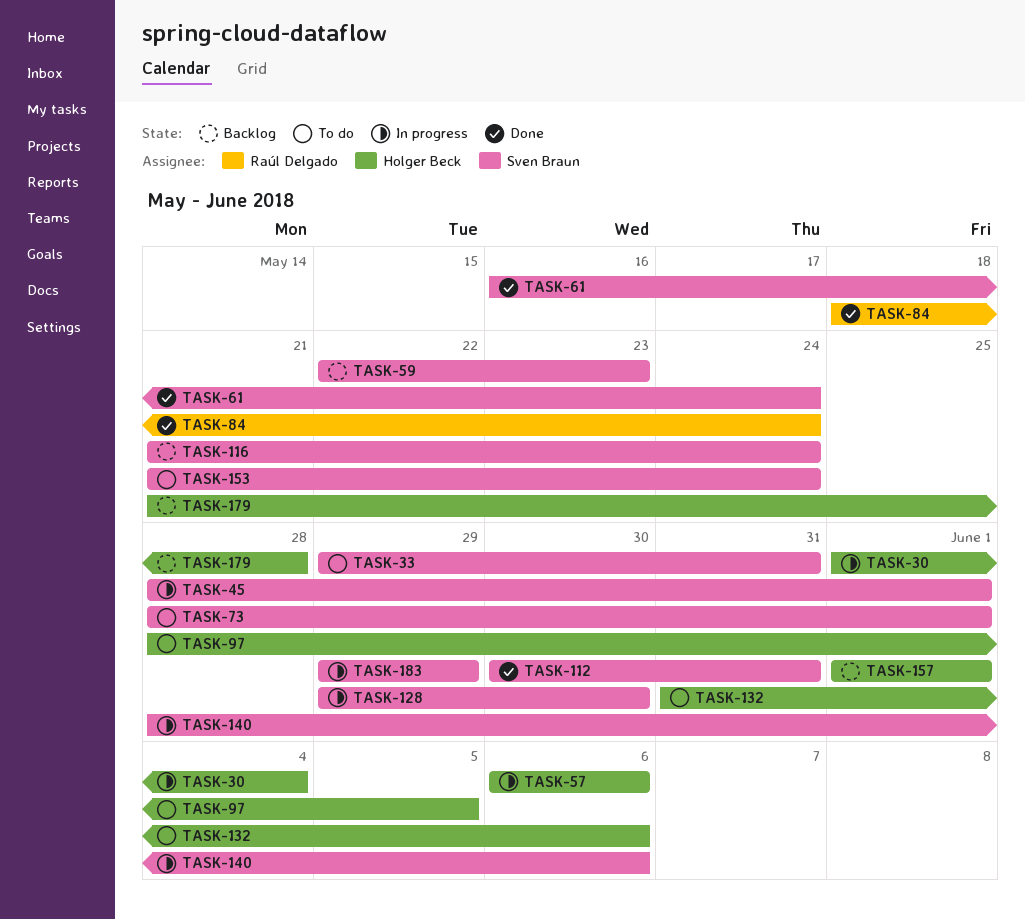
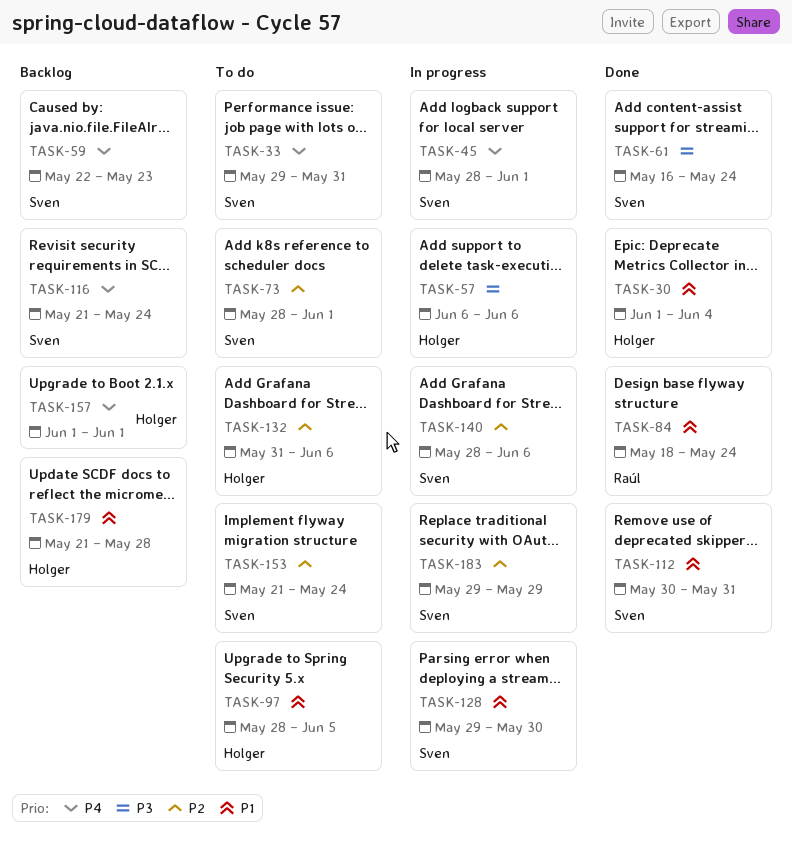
TASK-30, status: In progress -> Done

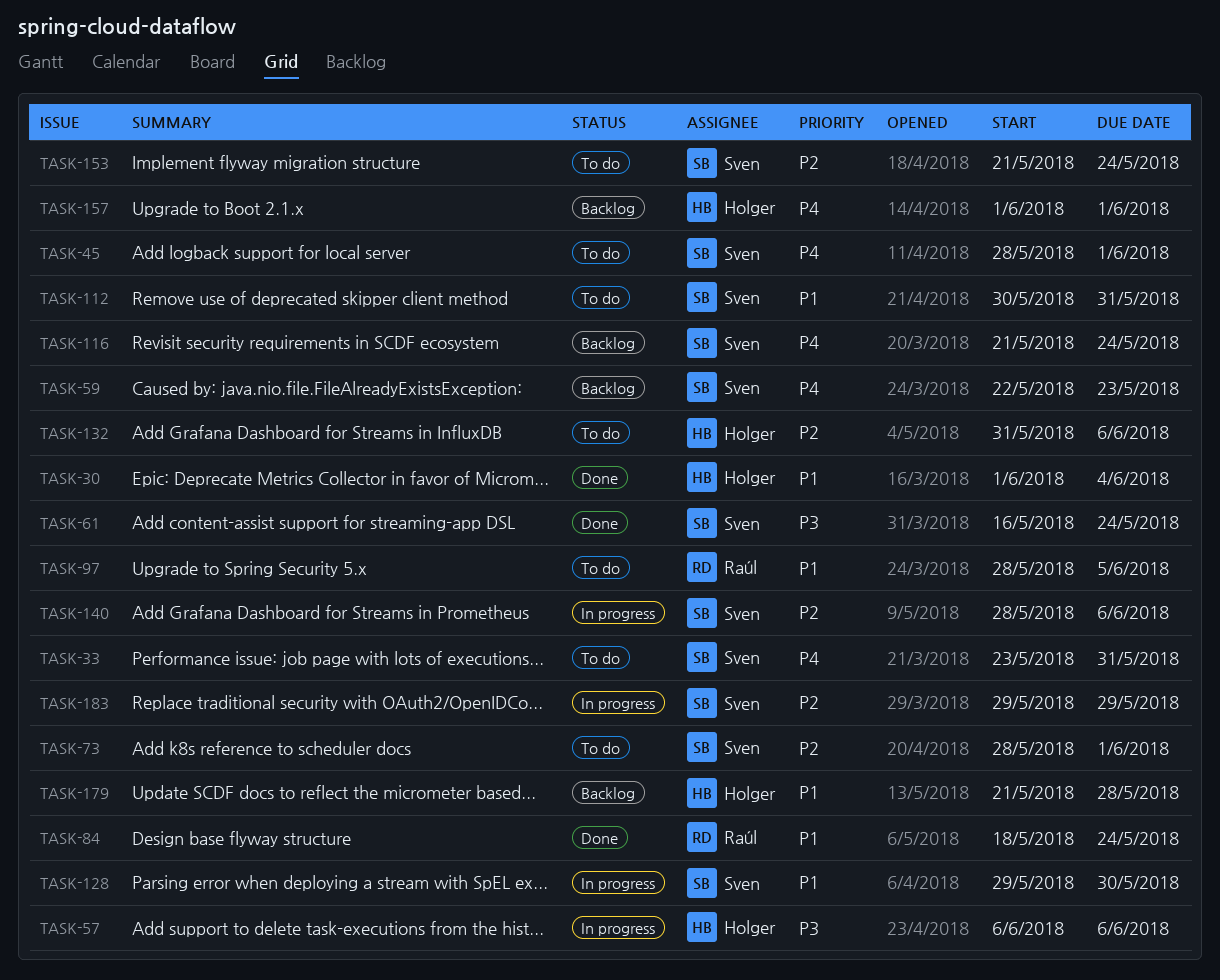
TASK-33, start: May 29 -> May 23
TASK-45, status: In progress -> To do
TASK-97, owner: Holger -> Raúl
TASK-112, status: Done -> To do

